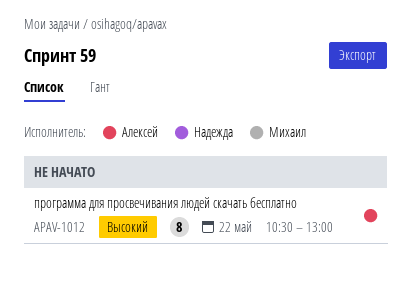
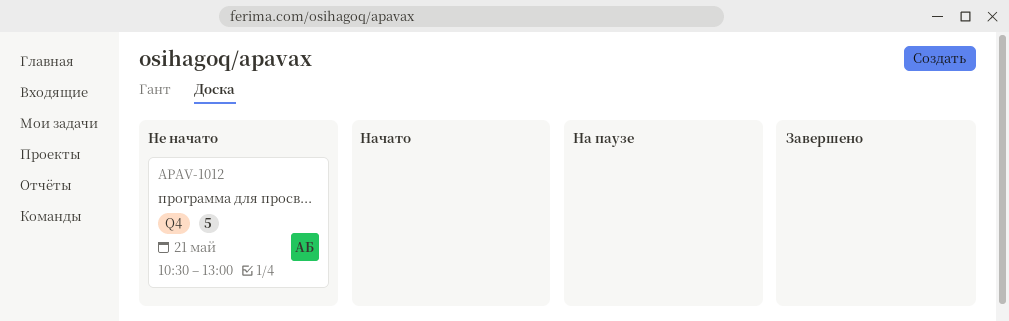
APAV-1012, estimate: 8 -> 5
APAV-1012, day: May 22 -> May 21

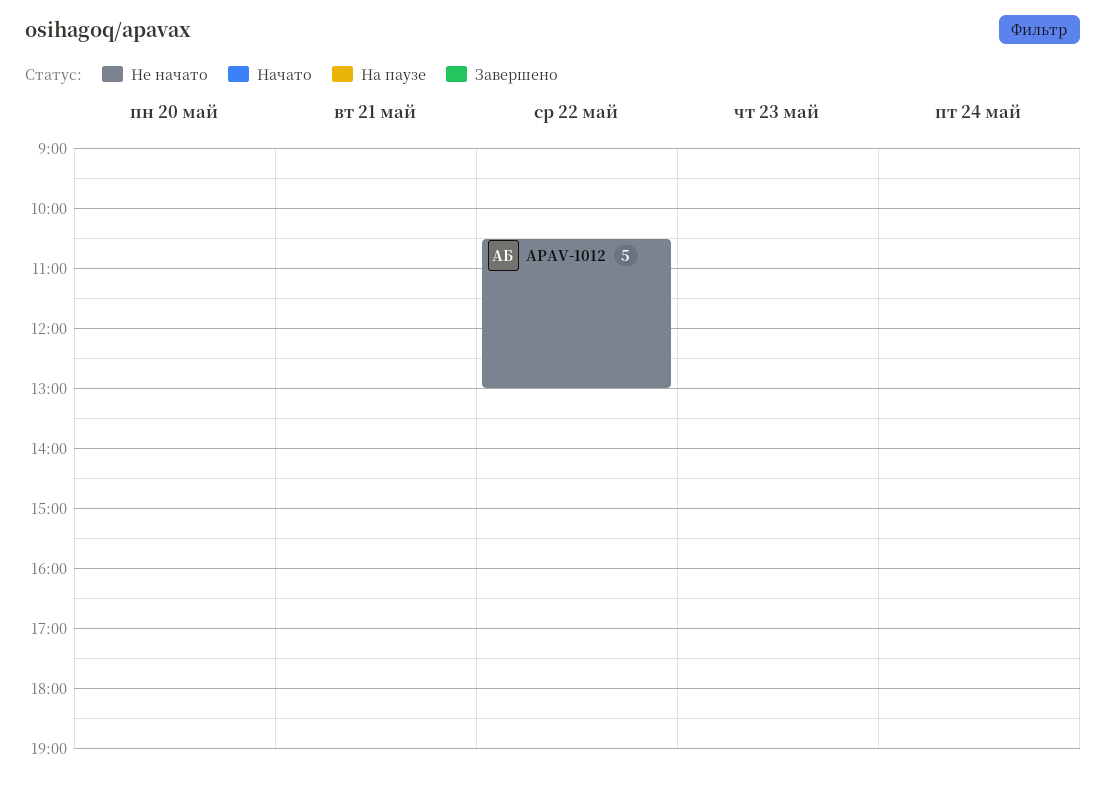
APAV-1012, day: May 21 -> May 22

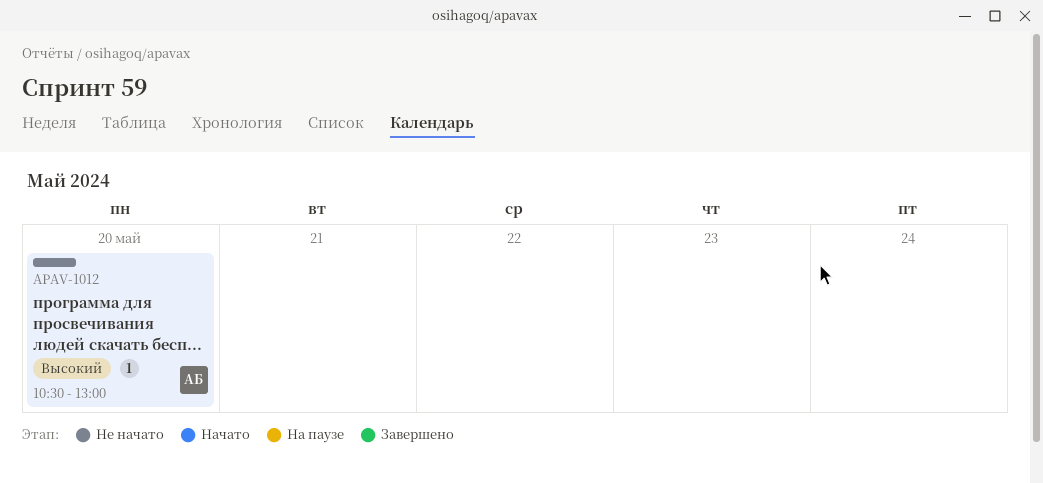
APAV-1012, estimate: 5 -> 1
APAV-1012, day: May 22 -> May 20

